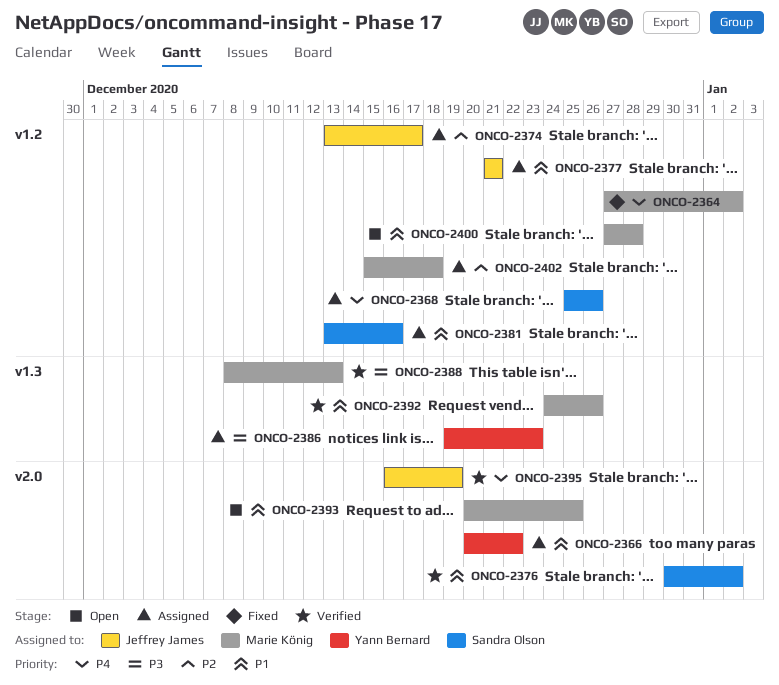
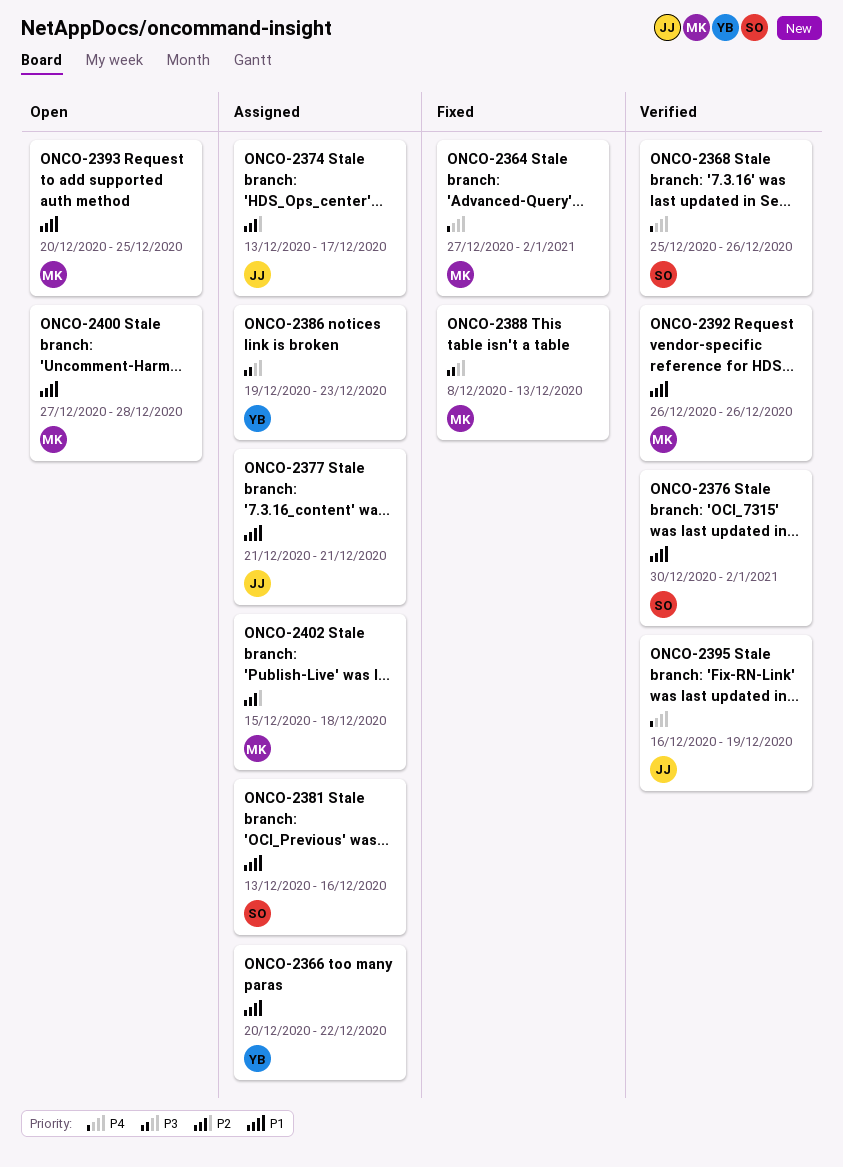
ONCO-2368, status: Assigned -> Verified
ONCO-2388, status: Verified -> Fixed
ONCO-2392, start: Dec 24 -> Dec 26

